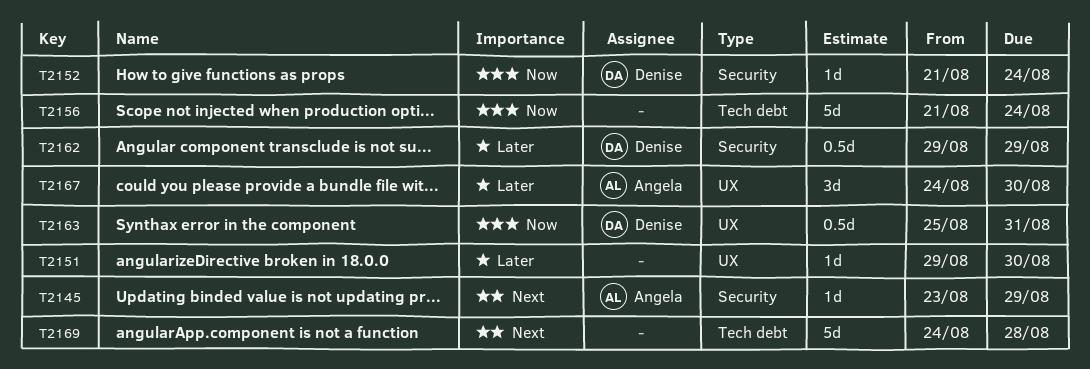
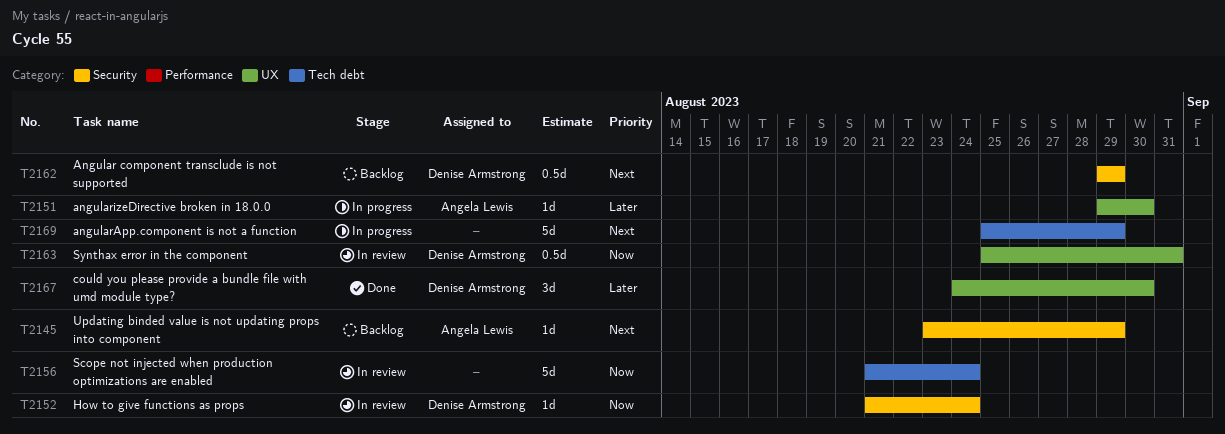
T2151, owner: none -> Angela Lewis
T2162, priority: Later -> Next
T2167, owner: Angela Lewis -> Denise Armstrong
T2169, start: Aug 24 -> Aug 25
T2169, due: Aug 28 -> Aug 29

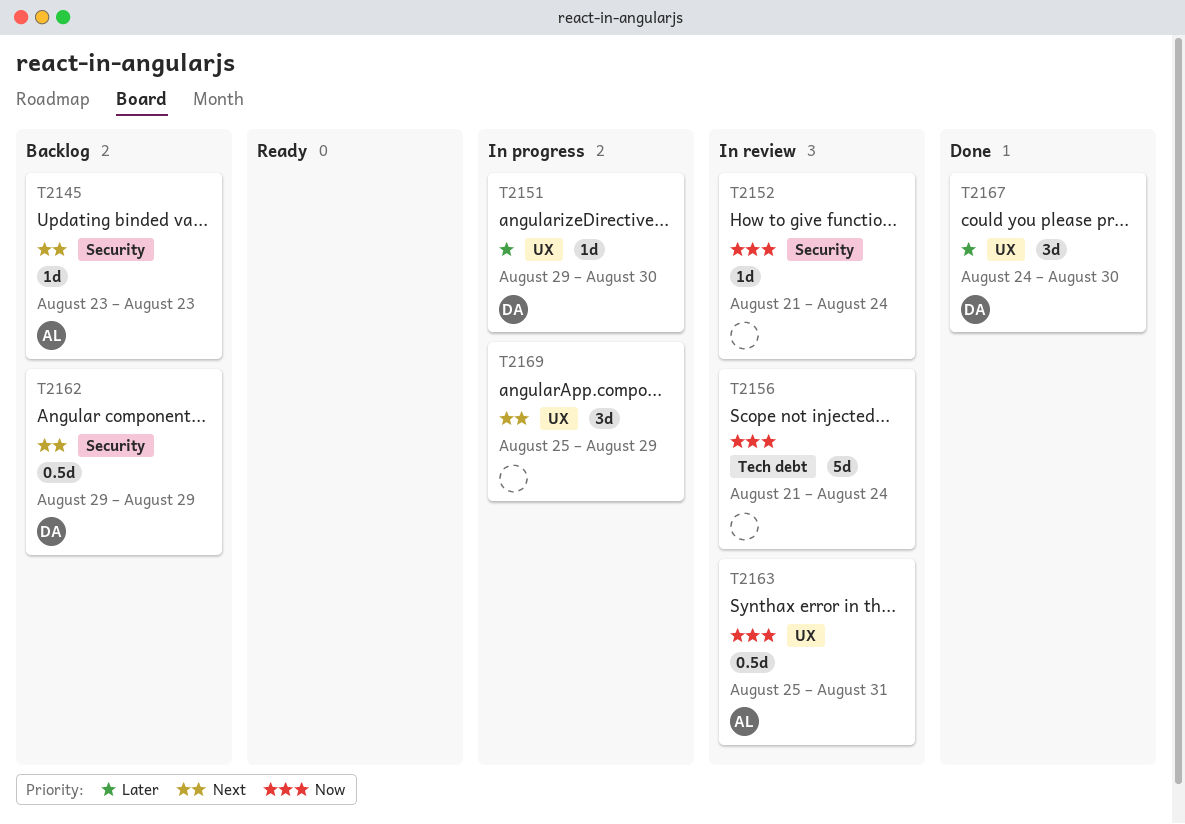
T2145, due: Aug 29 -> Aug 23
T2151, owner: Angela Lewis -> Denise Armstrong
T2152, owner: Denise Armstrong -> none
T2163, owner: Denise Armstrong -> Angela Lewis
T2169, label: Tech debt -> UX
T2169, estimate: 5d -> 3d

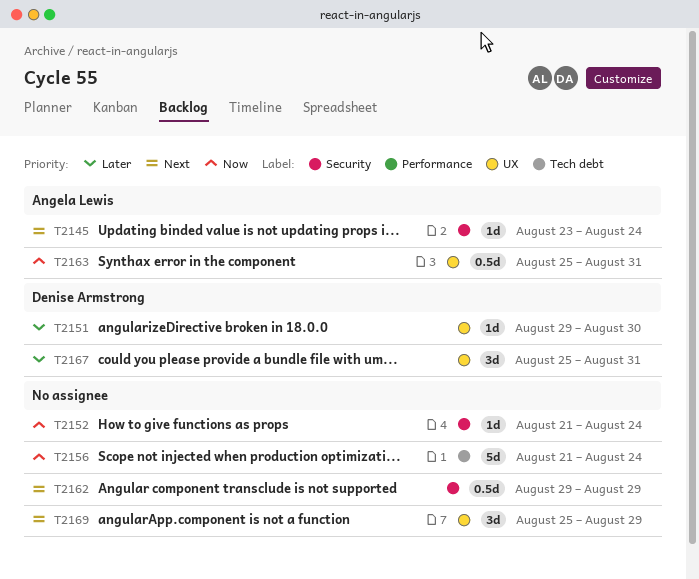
T2145, due: Aug 23 -> Aug 24
T2162, owner: Denise Armstrong -> none
T2167, start: Aug 24 -> Aug 25
T2167, due: Aug 30 -> Aug 31

